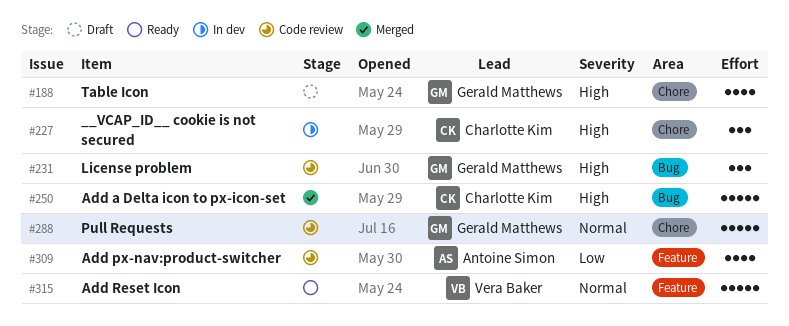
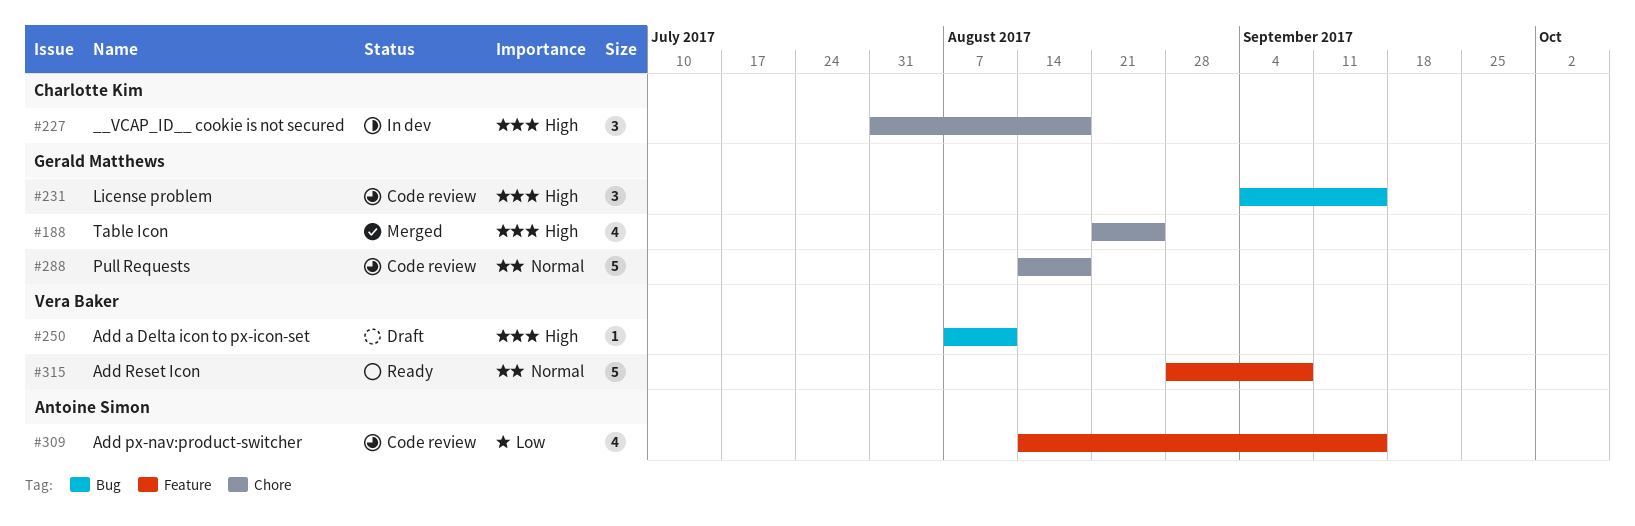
#188, status: Draft -> Merged
#250, status: Merged -> Draft
#250, owner: Charlotte Kim -> Vera Baker
#250, estimate: 5 -> 1

